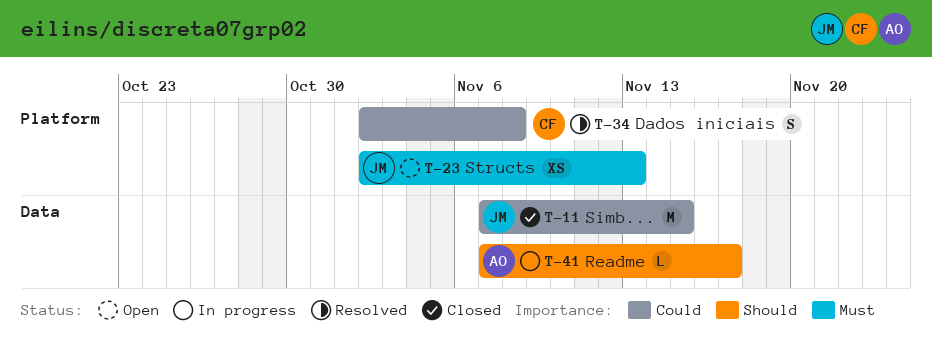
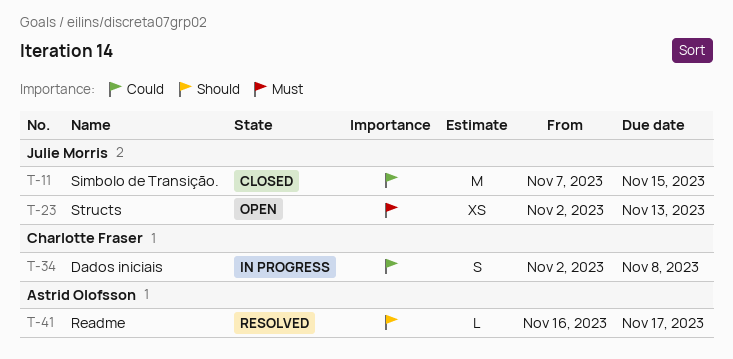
T-34, status: Resolved -> In progress
T-41, status: In progress -> Resolved
T-41, start: Nov 7 -> Nov 16

